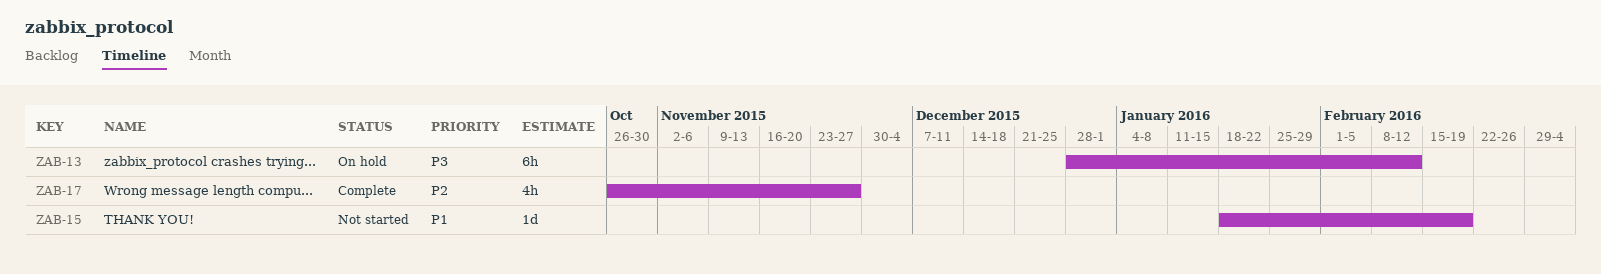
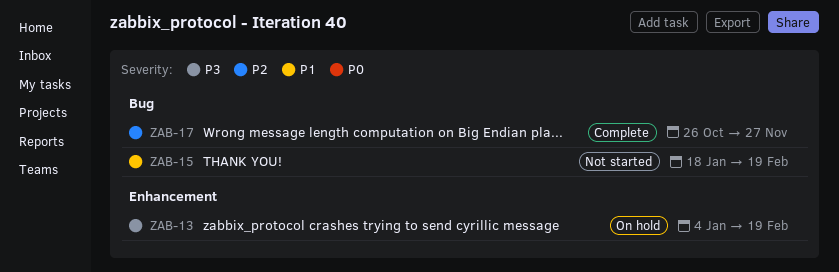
ZAB-13, start: Dec 28 -> Jan 4
ZAB-13, due: Feb 12 -> Feb 19

